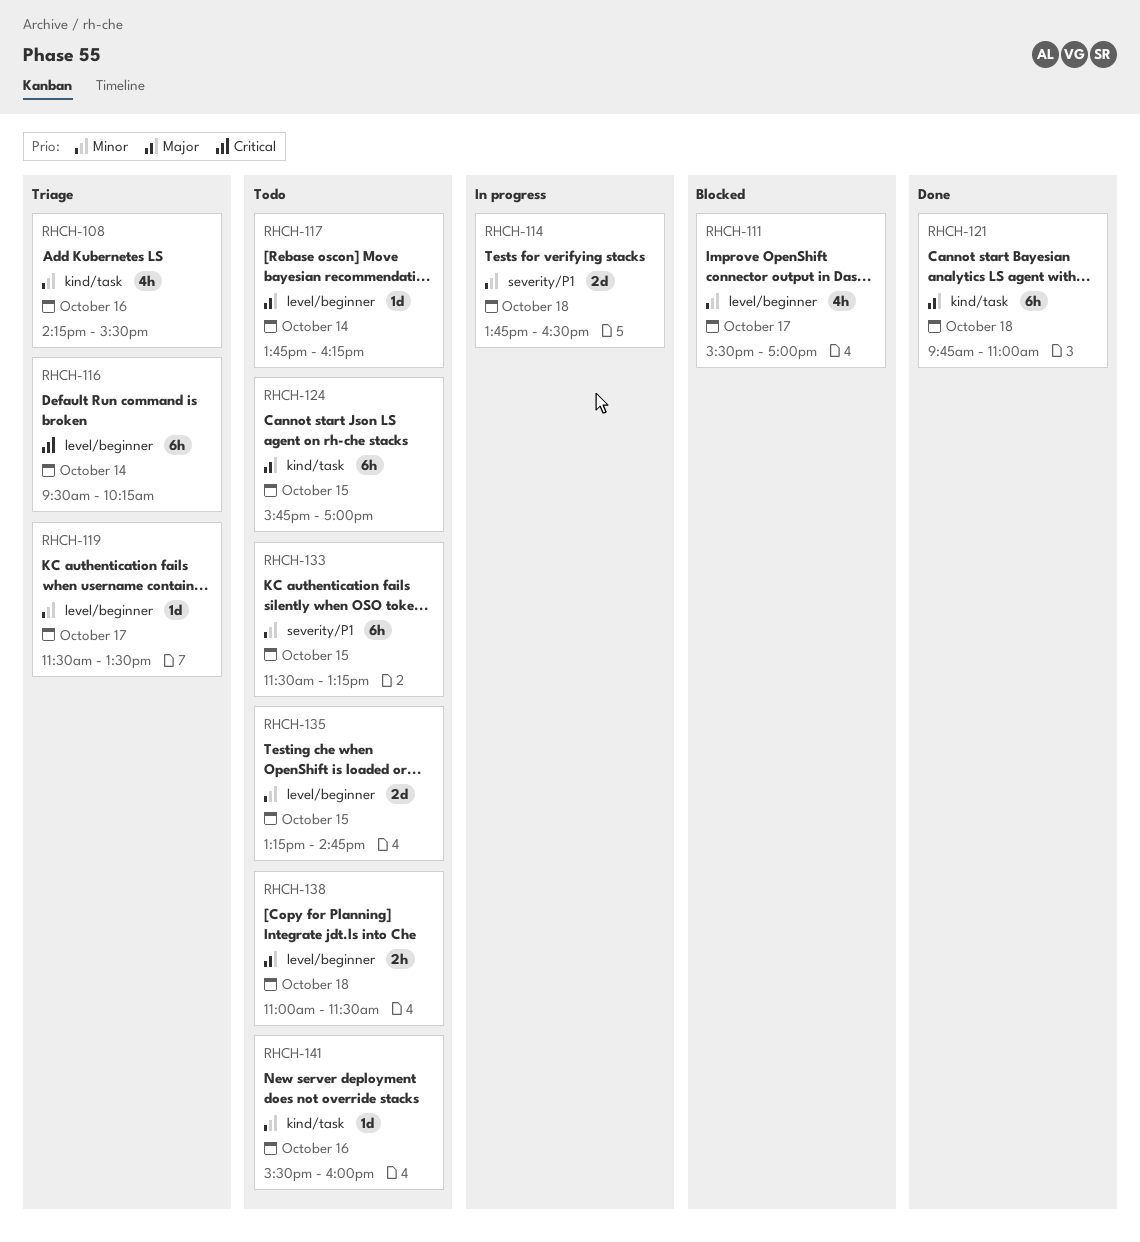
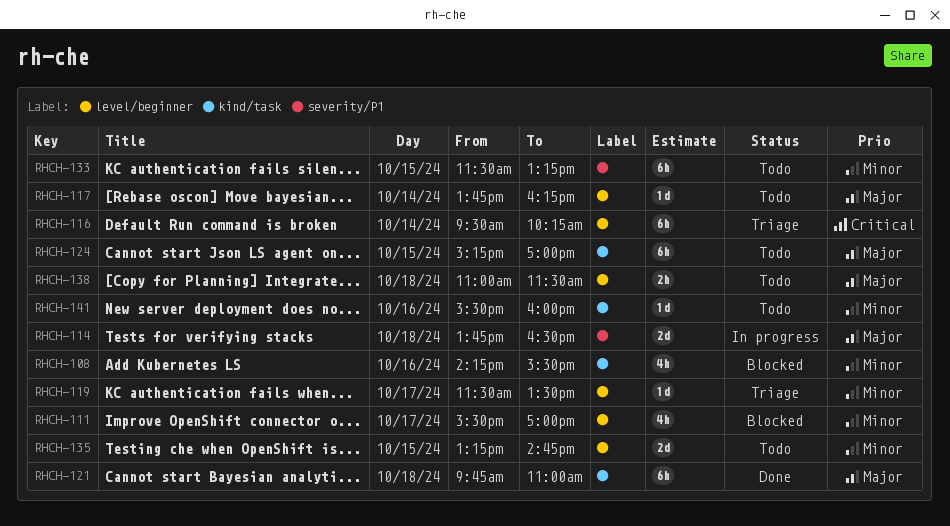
RHCH-108, status: Triage -> Blocked
RHCH-114, priority: Minor -> Major
RHCH-124, begins: 15:45 -> 15:15

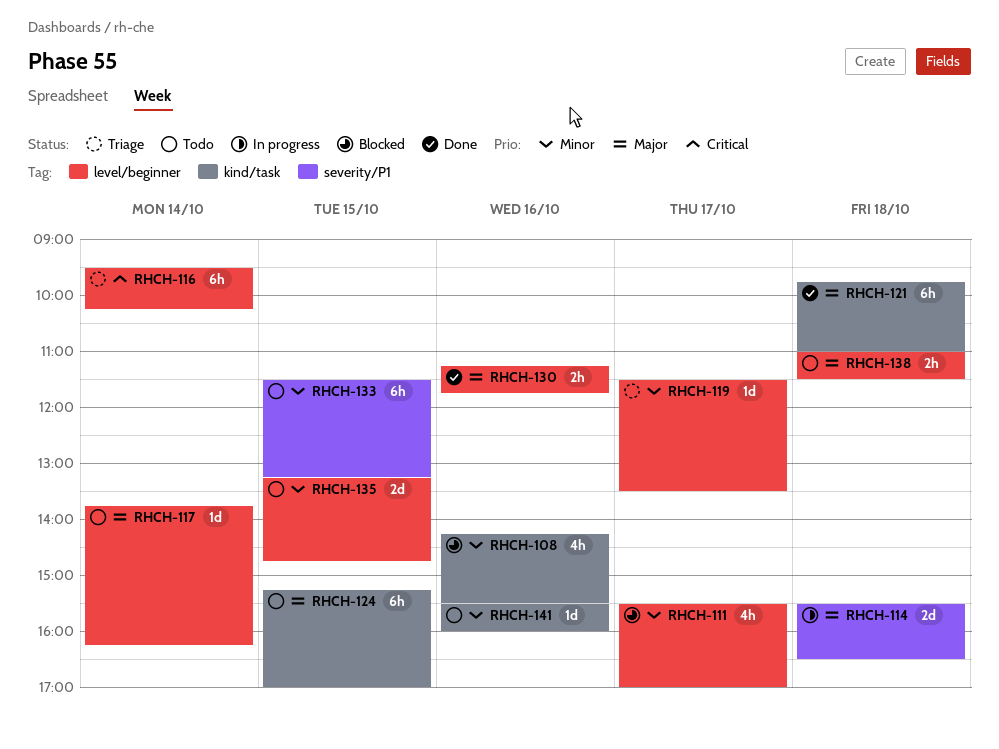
RHCH-114, begins: 13:45 -> 15:30
RHCH-130: none -> present

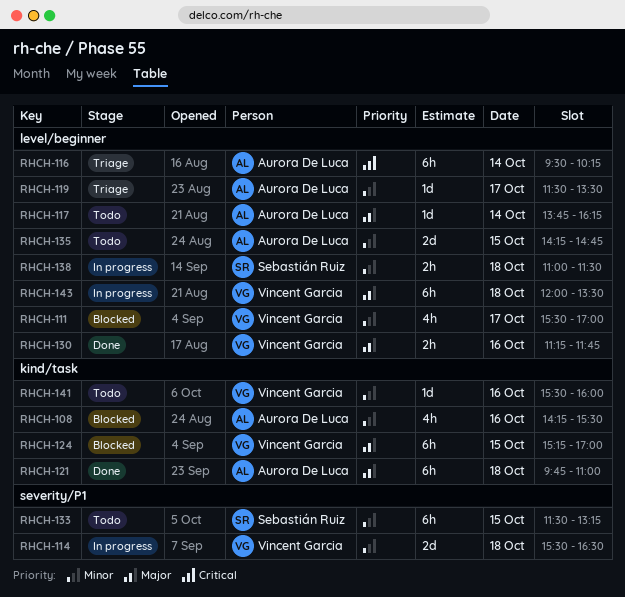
RHCH-114, priority: Major -> Minor
RHCH-124, status: Todo -> Blocked
RHCH-135, begins: 13:15 -> 14:15
RHCH-138, status: Todo -> In progress
RHCH-138, priority: Major -> Minor
RHCH-143: none -> present

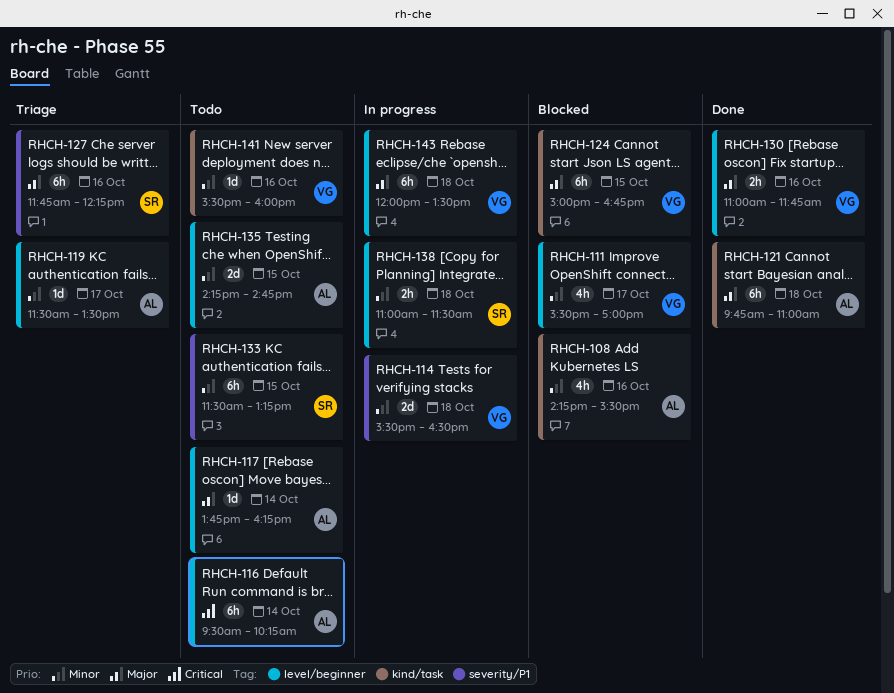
RHCH-116, status: Triage -> Todo
RHCH-124, begins: 15:15 -> 15:00
RHCH-124, ends: 17:00 -> 16:45
RHCH-127: none -> present
RHCH-130, begins: 11:15 -> 11:00

